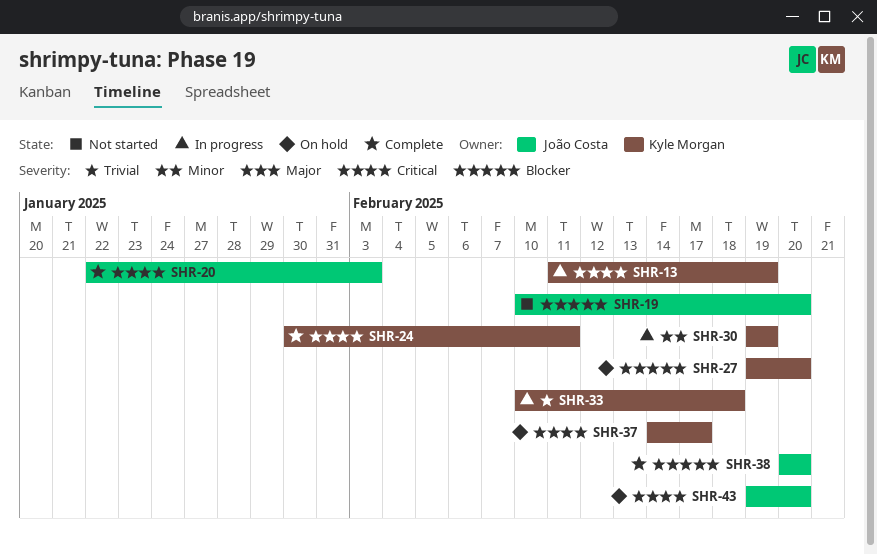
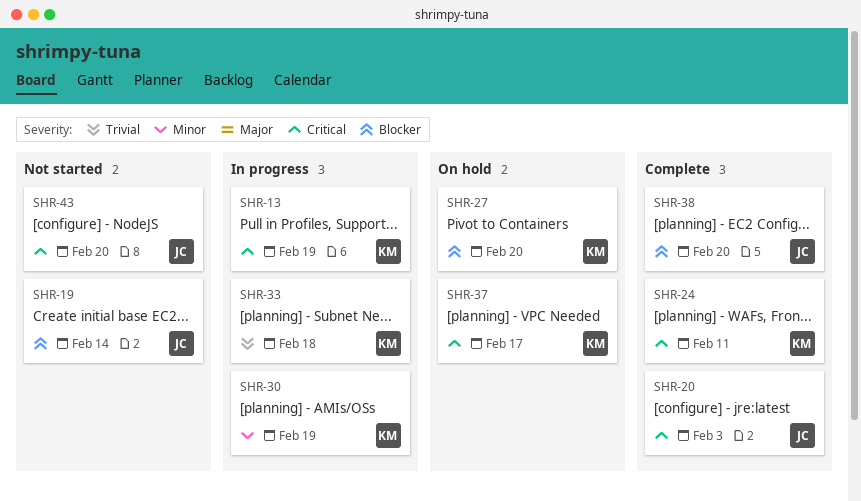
SHR-19, due: Feb 20 -> Feb 14
SHR-43, status: On hold -> Not started

